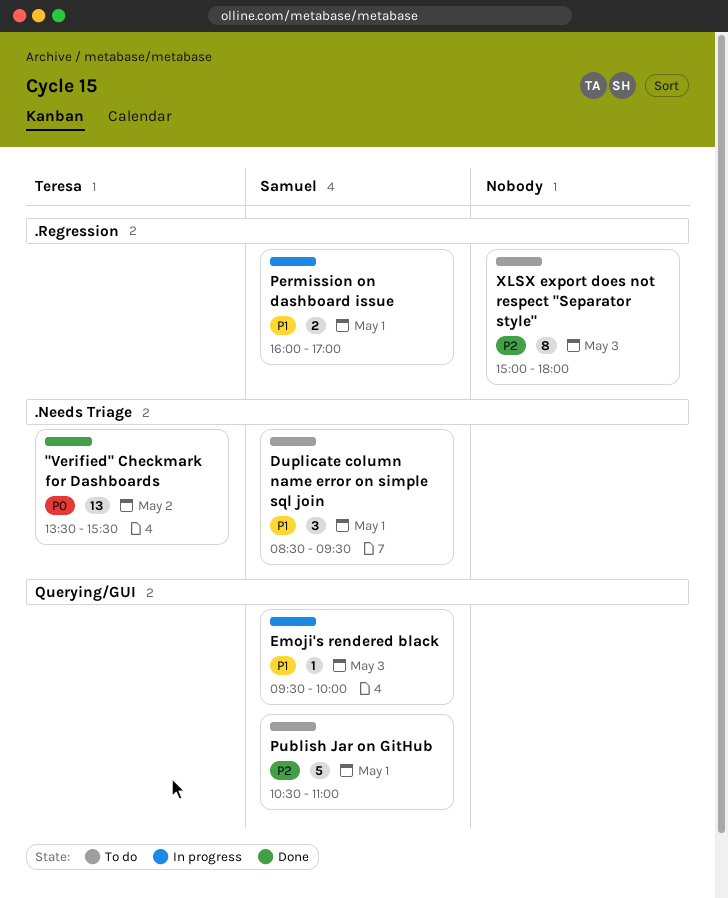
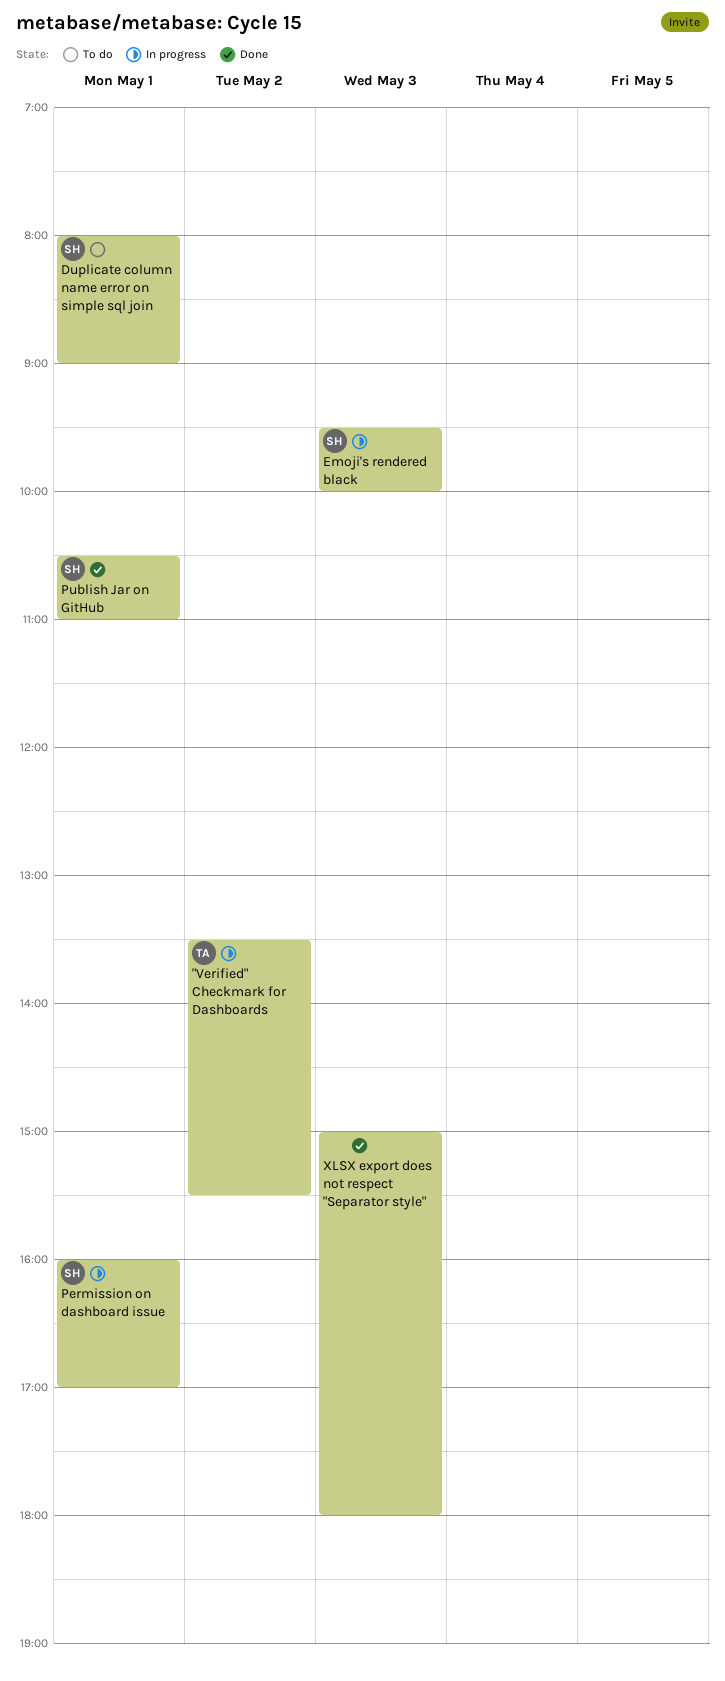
"Verified" Checkmark for Dashboards, status: Done -> In progress
Duplicate column name error on simple sql join, begins: 08:30 -> 08:00
Duplicate column name error on simple sql join, ends: 09:30 -> 09:00
Publish Jar on GitHub, status: To do -> Done
XLSX export does not respect "Separator style", status: To do -> Done

